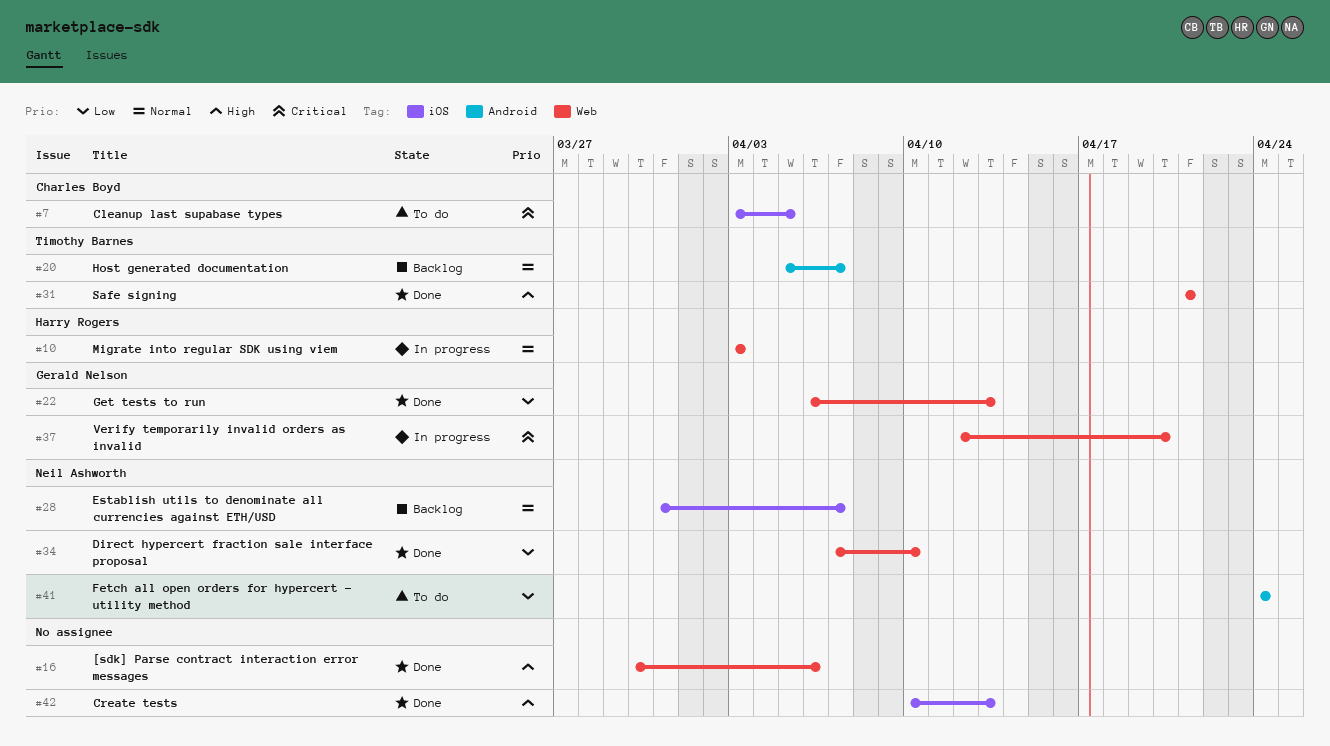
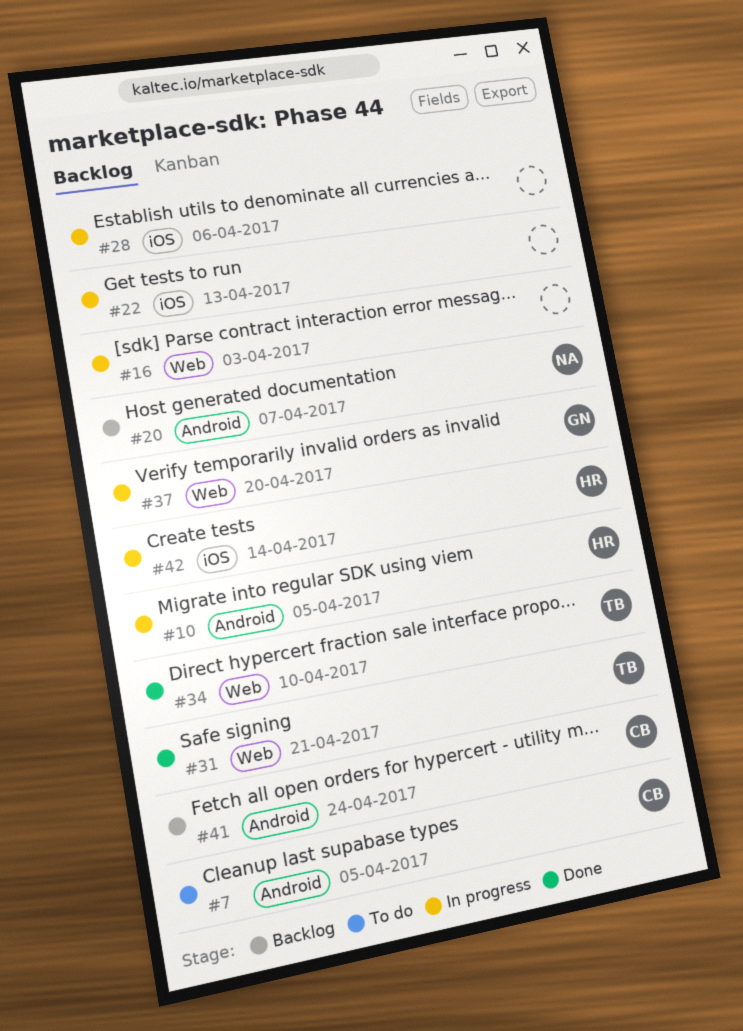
#7, label: iOS -> Android
#10, label: Web -> Android
#10, due: Apr 3 -> Apr 5
#16, status: Done -> In progress
#16, due: Apr 6 -> Apr 3
#20, owner: Timothy Barnes -> Neil Ashworth
#22, status: Done -> In progress
#22, owner: Gerald Nelson -> none
#22, label: Web -> iOS
#28, status: Backlog -> In progress
#28, owner: Neil Ashworth -> none
#28, due: Apr 7 -> Apr 6
#34, owner: Neil Ashworth -> Timothy Barnes
#41, status: To do -> Backlog
#41, owner: Neil Ashworth -> Charles Boyd
#42, status: Done -> In progress
#42, owner: none -> Harry Rogers
#42, due: Apr 13 -> Apr 14

